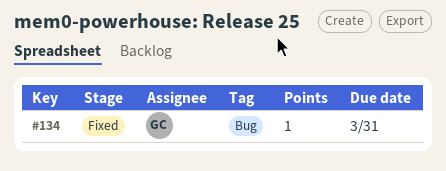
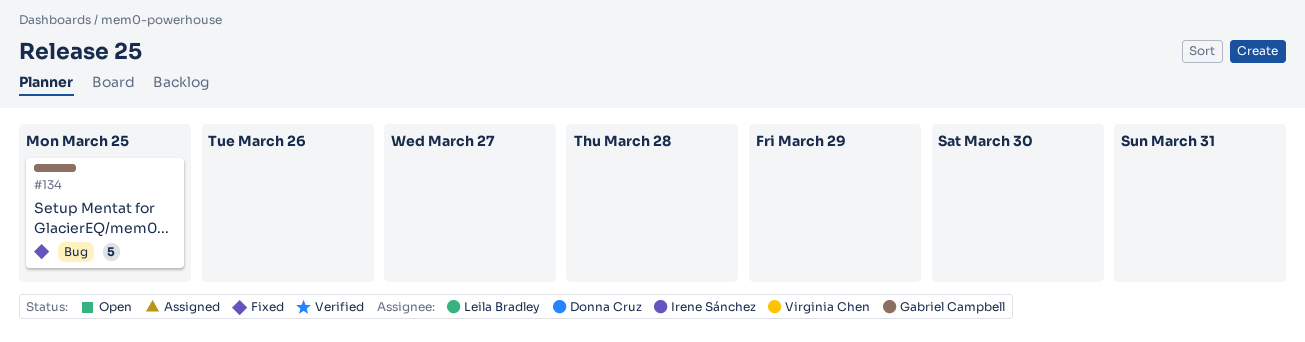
#134, estimate: 1 -> 5
#134, due: Mar 31 -> Mar 25

